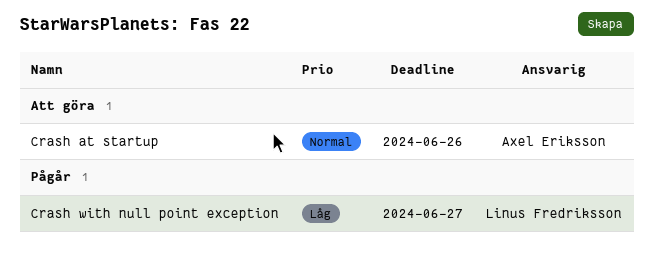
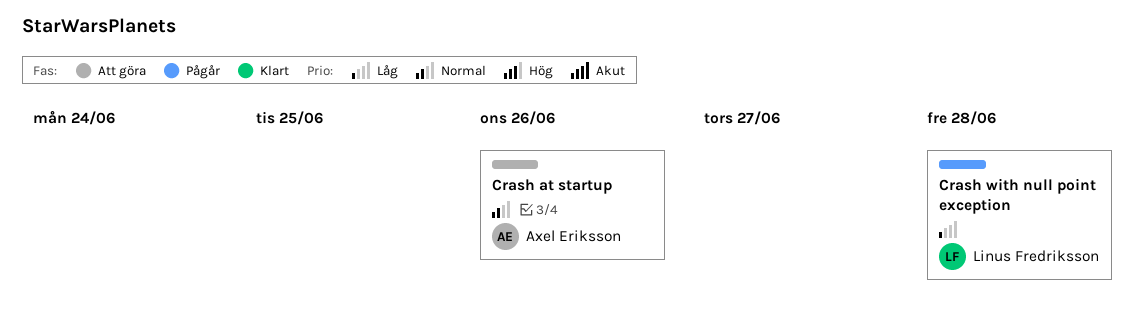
Crash with null point exception, due: Jun 27 -> Jun 28

